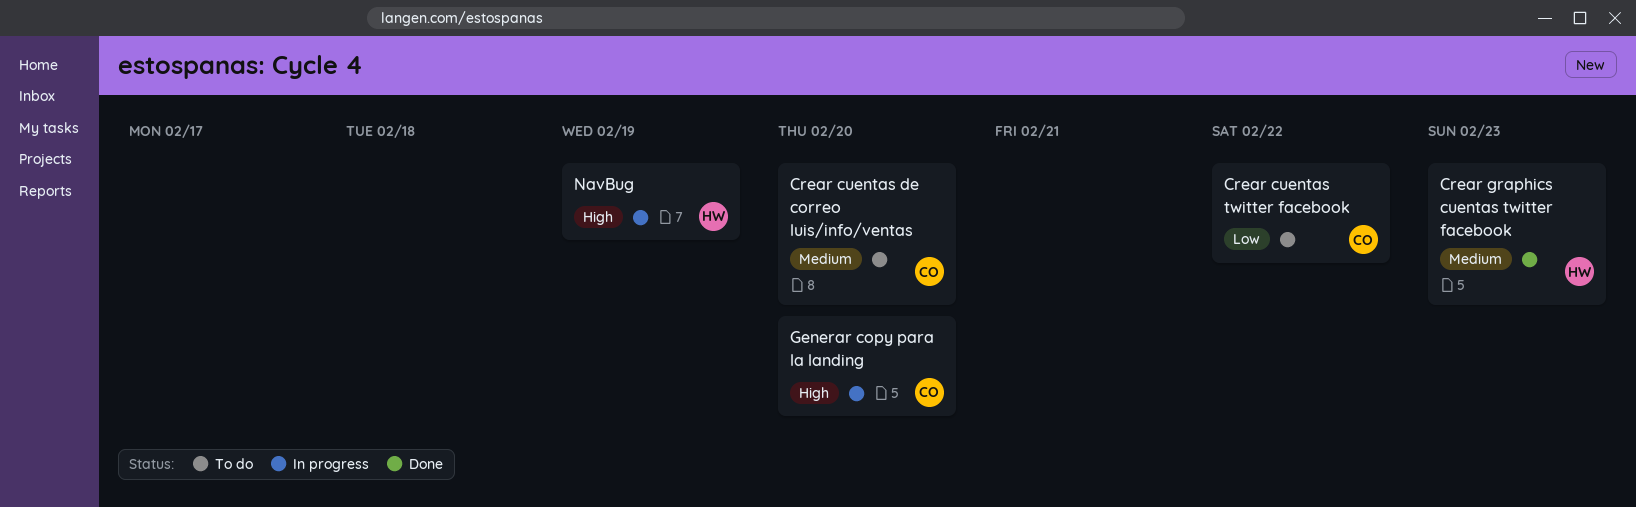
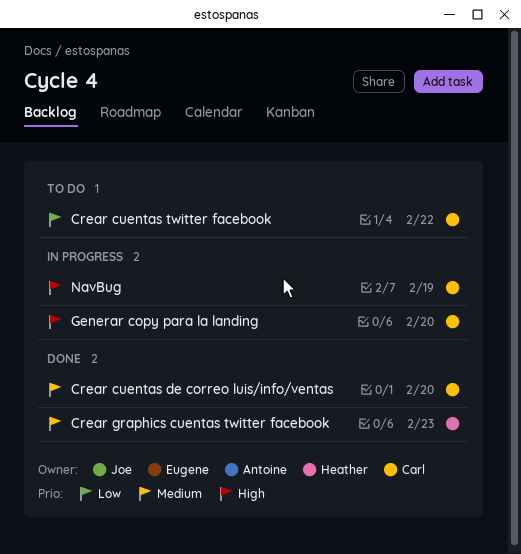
Crear cuentas de correo luis/info/ventas, status: To do -> Done
NavBug, owner: Heather -> Carl

